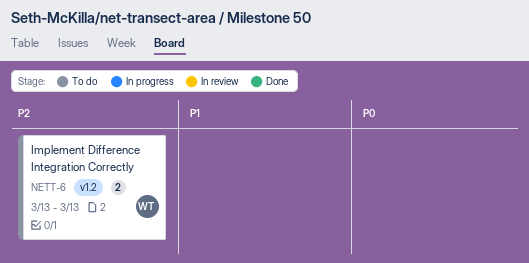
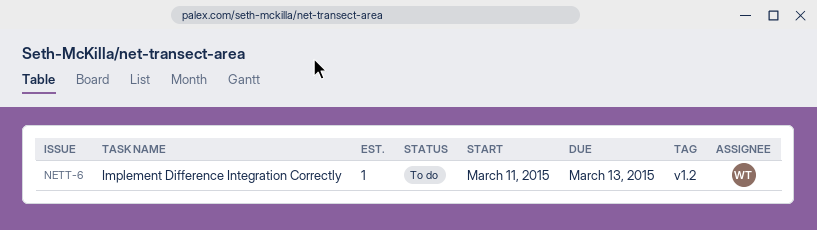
NETT-6, estimate: 2 -> 1
NETT-6, start: Mar 13 -> Mar 11

